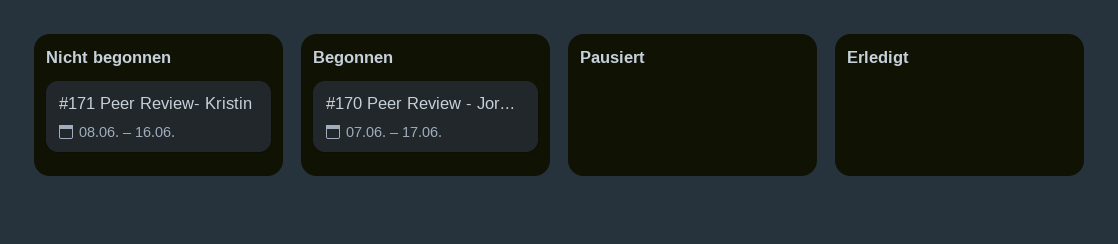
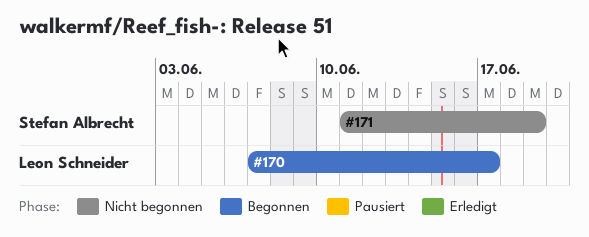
#171, start: Jun 8 -> Jun 11
#171, due: Jun 16 -> Jun 19

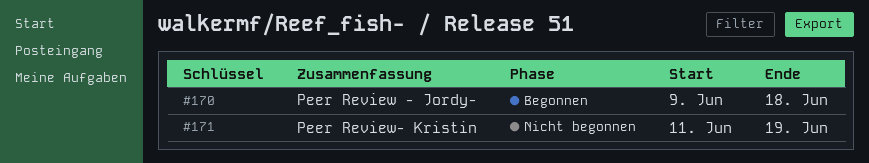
#170, start: Jun 7 -> Jun 9
#170, due: Jun 17 -> Jun 18

